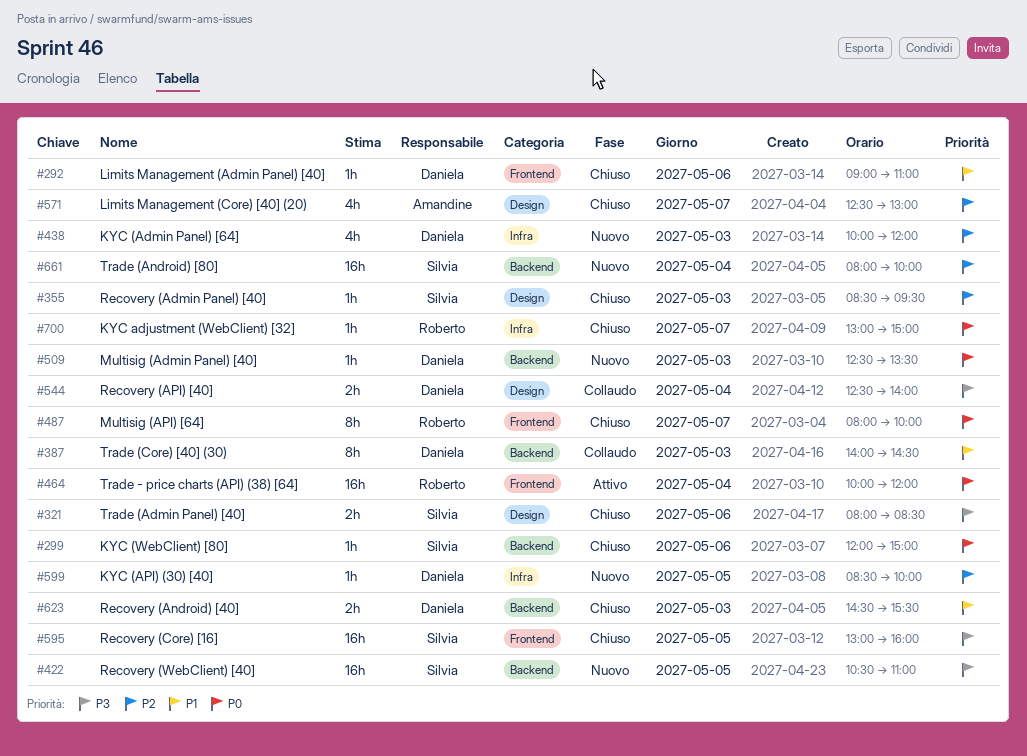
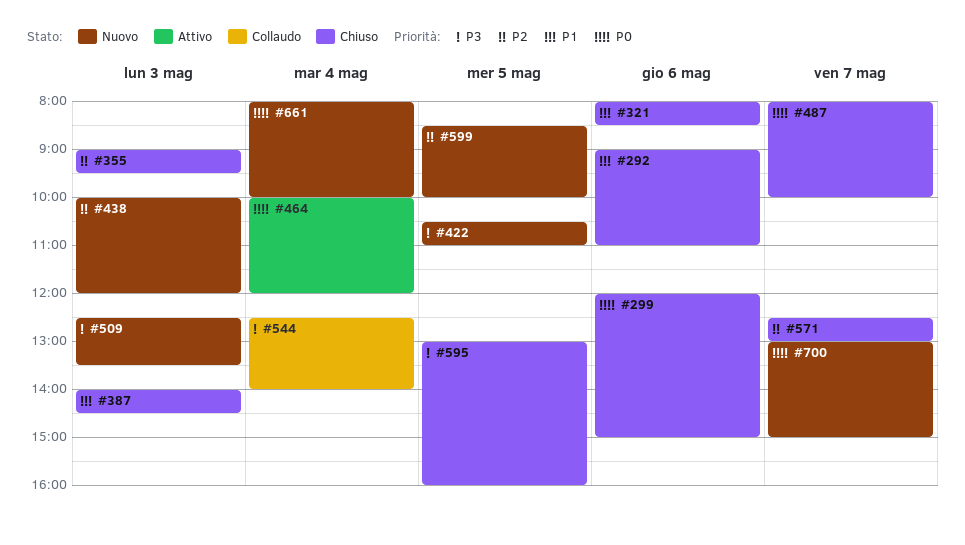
#321, priority: P3 -> P1
#355, begins: 08:30 -> 09:00
#387, status: Collaudo -> Chiuso
#509, priority: P0 -> P3
#623: present -> none
#661, priority: P2 -> P0
#700, status: Chiuso -> Nuovo

